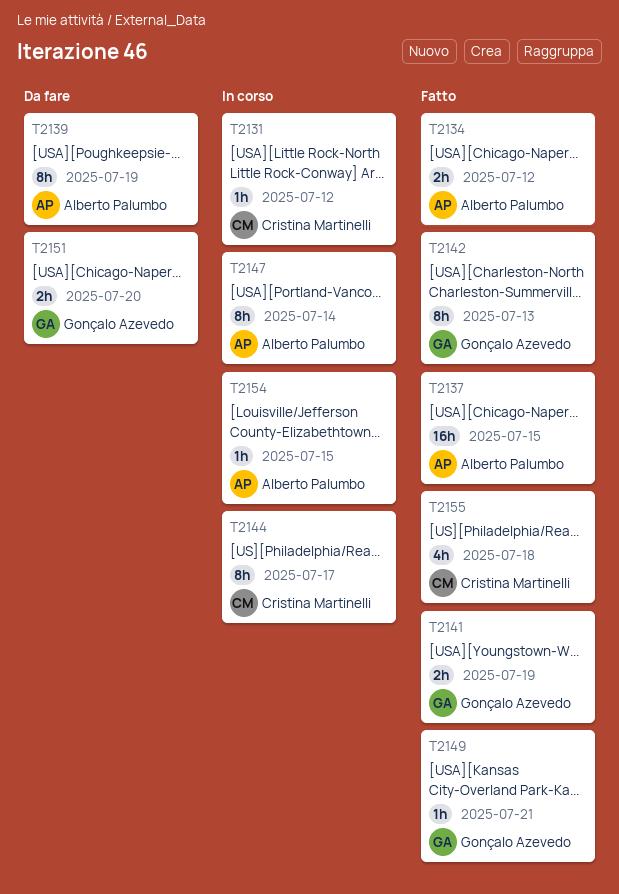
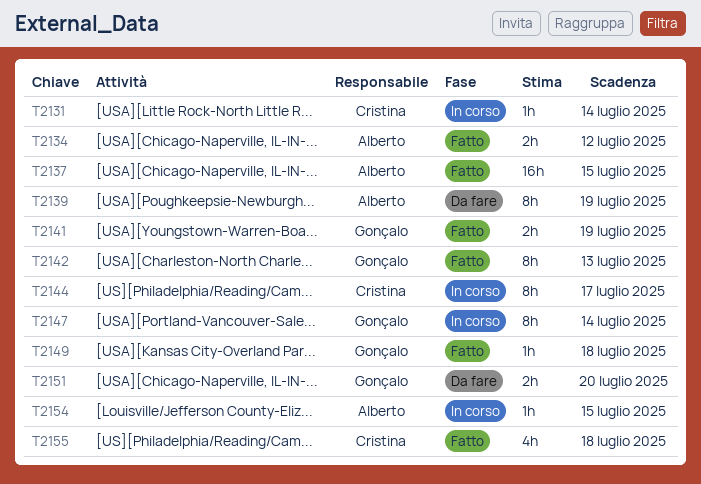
T2131, due: Jul 12 -> Jul 14
T2147, owner: Alberto Palumbo -> Gonçalo Azevedo
T2149, due: Jul 21 -> Jul 18

